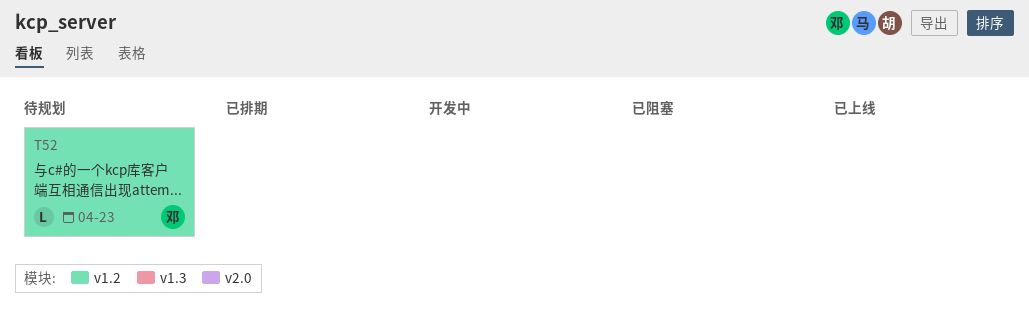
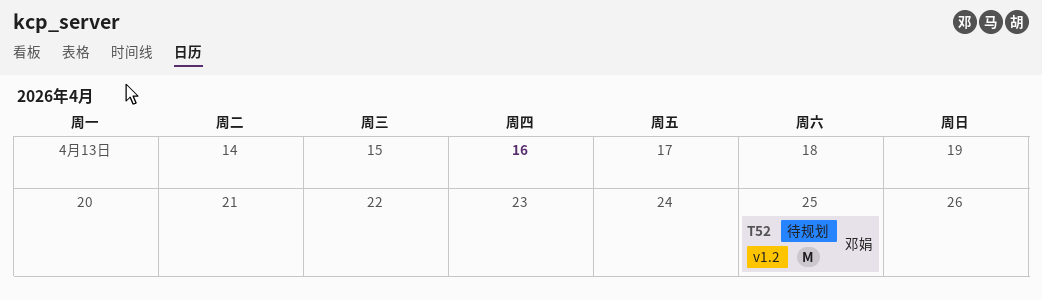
T52, estimate: L -> M
T52, due: Apr 23 -> Apr 25

